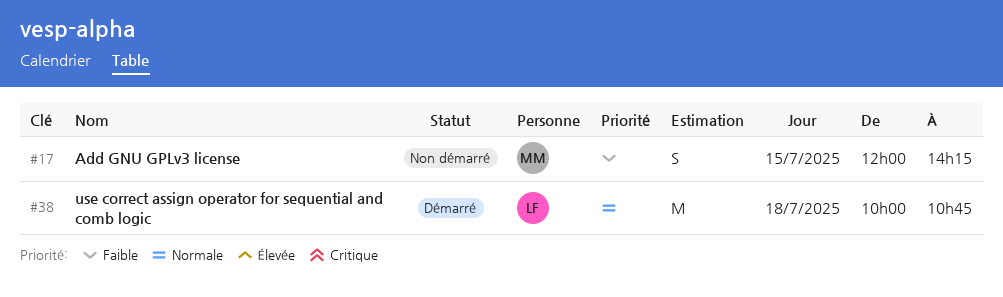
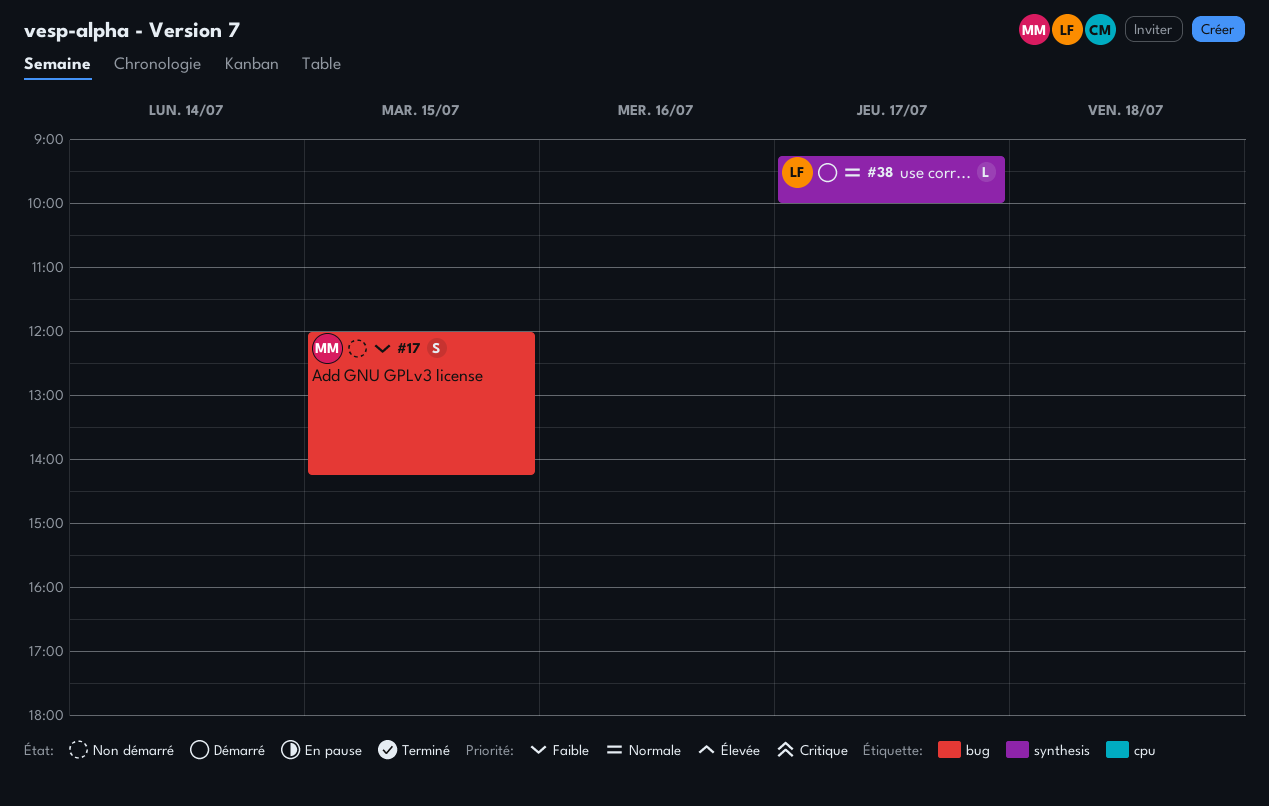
#38, estimate: M -> L
#38, day: Jul 18 -> Jul 17
#38, begins: 10:00 -> 09:15
#38, ends: 10:45 -> 10:00

